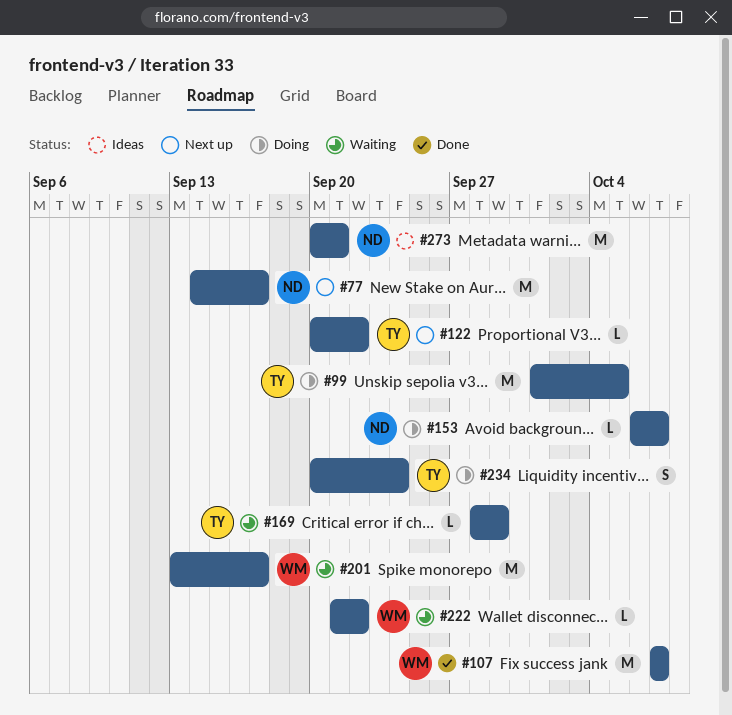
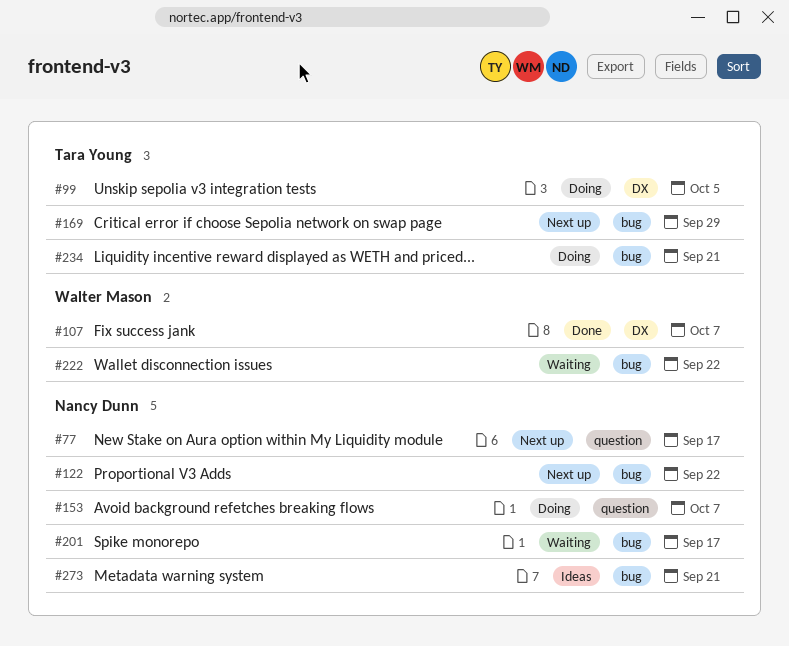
#122, owner: Tara Young -> Nancy Dunn
#169, status: Waiting -> Next up
#201, owner: Walter Mason -> Nancy Dunn
#234, due: Sep 24 -> Sep 21

